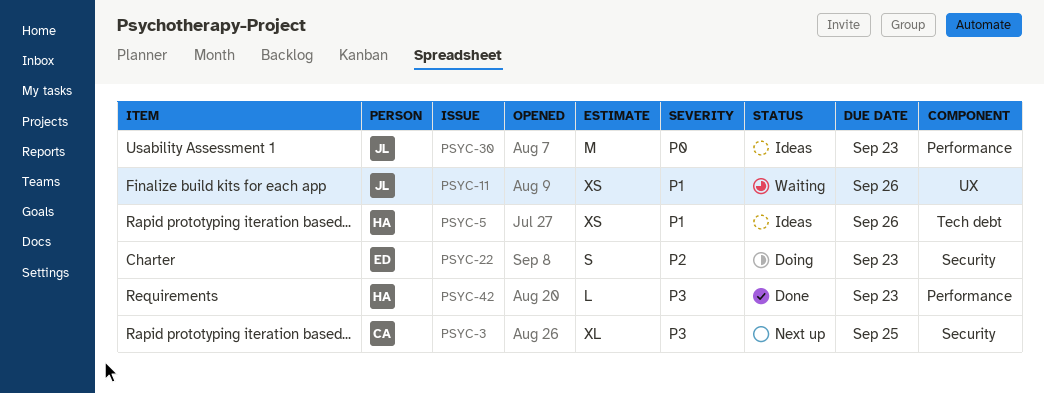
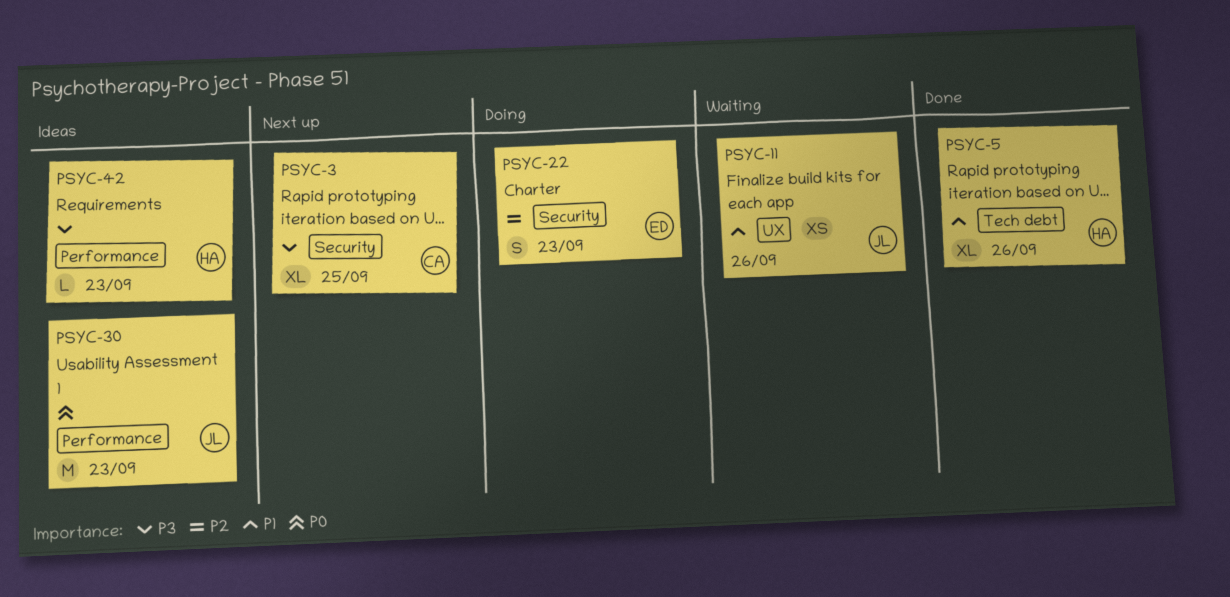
PSYC-5, status: Ideas -> Done
PSYC-5, estimate: XS -> XL
PSYC-42, status: Done -> Ideas

